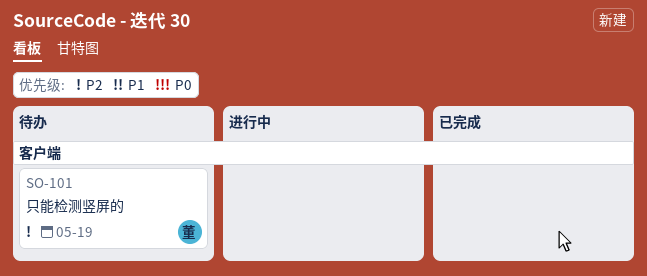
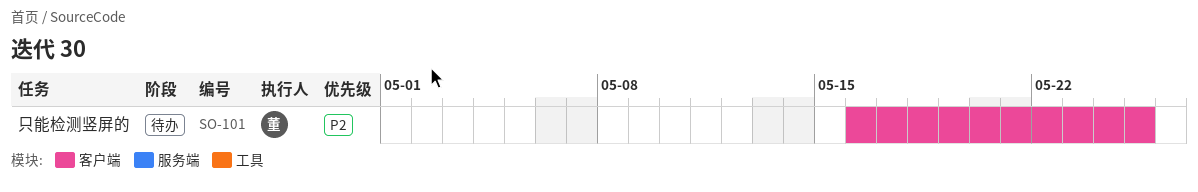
SO-101, due: May 19 -> May 25

